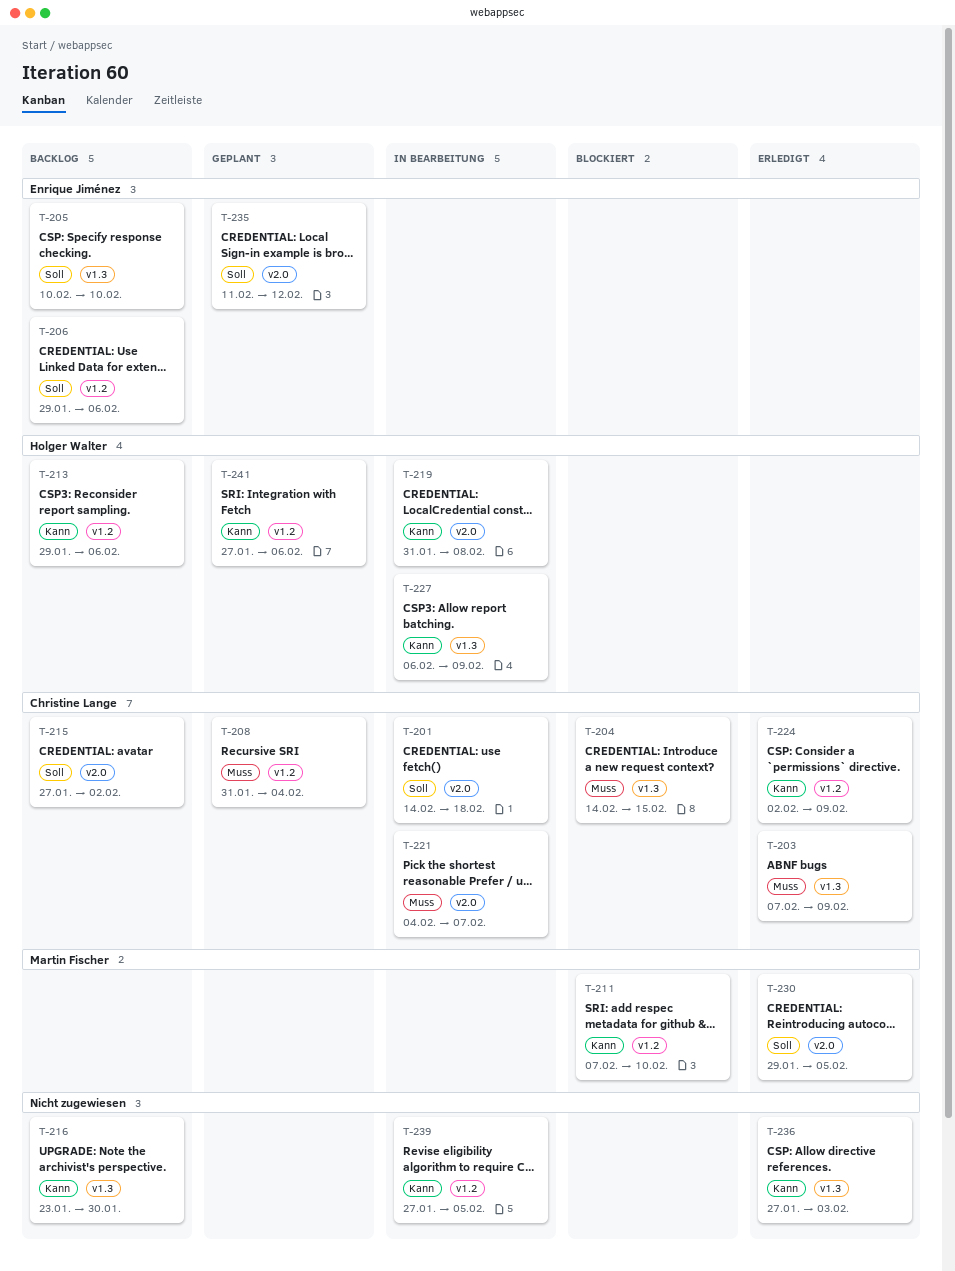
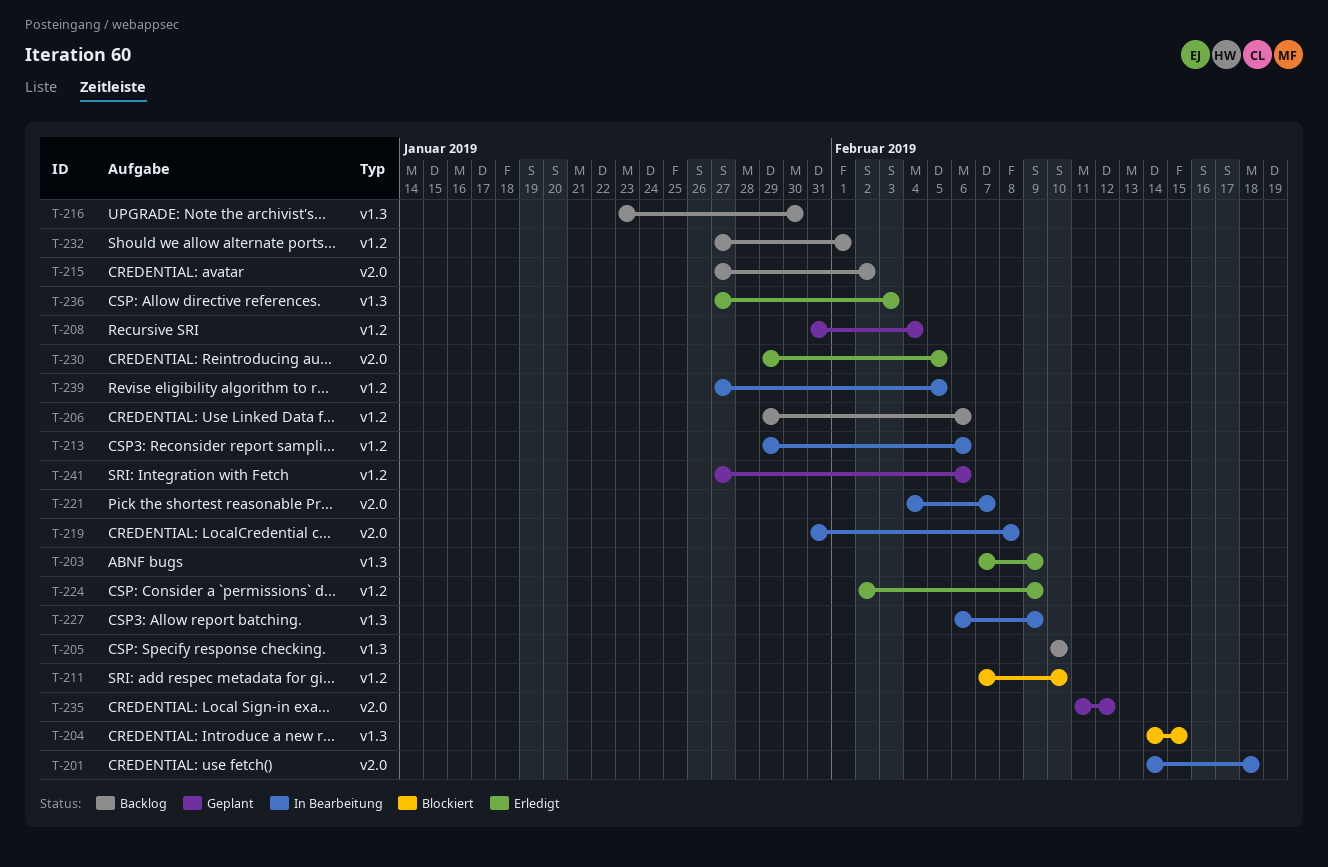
T-213, status: Backlog -> In Bearbeitung
T-232: none -> present

